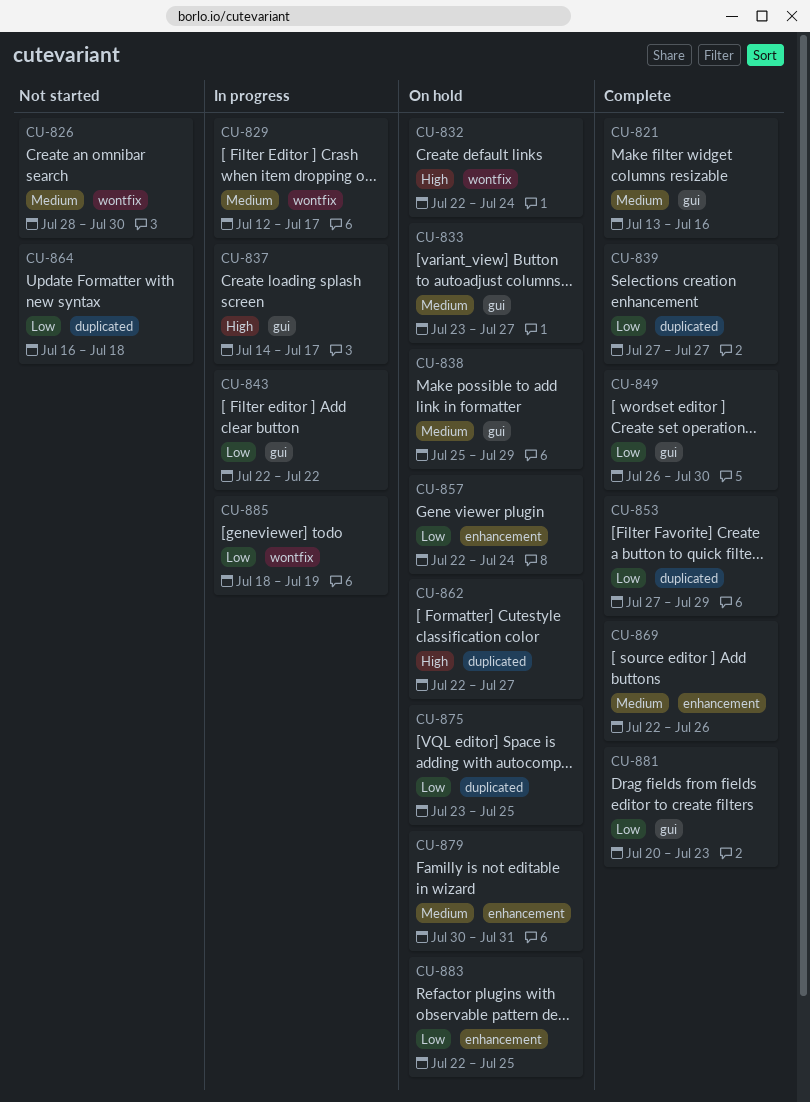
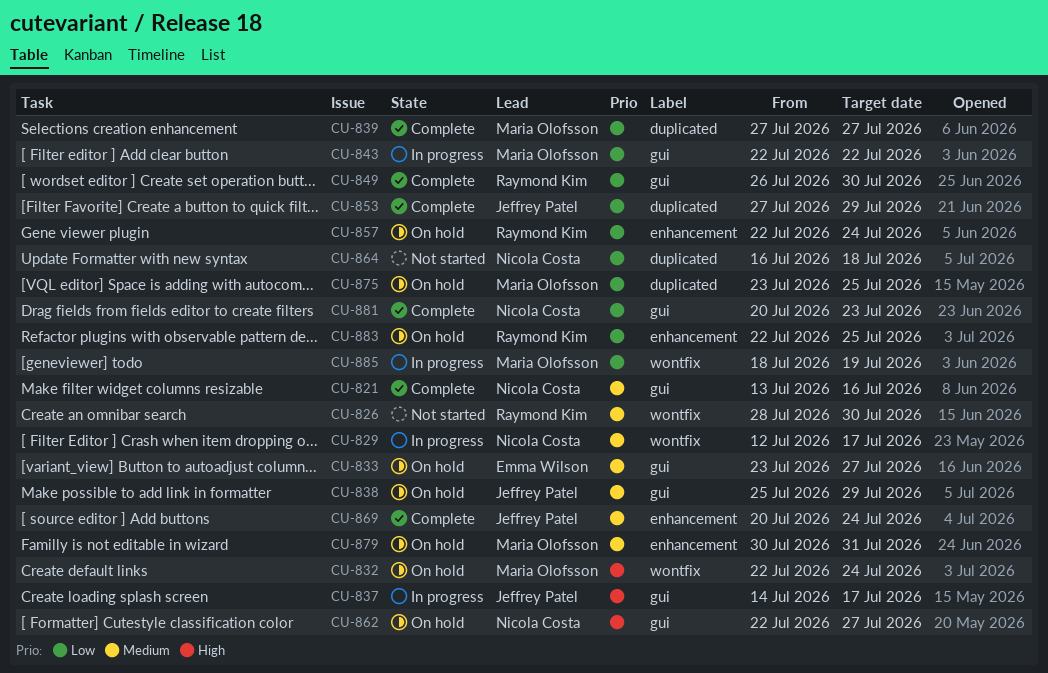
CU-862, label: duplicated -> gui
CU-869, start: Jul 22 -> Jul 20
CU-869, due: Jul 26 -> Jul 24

